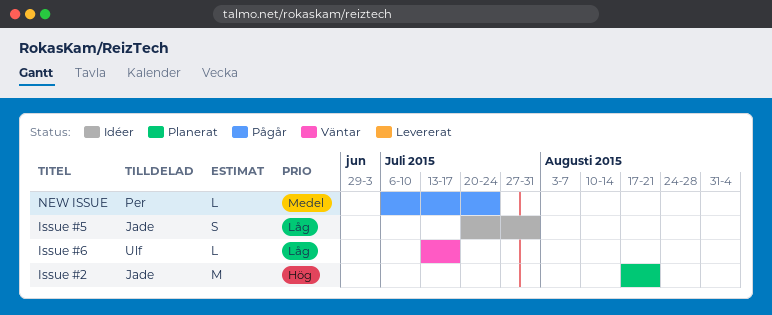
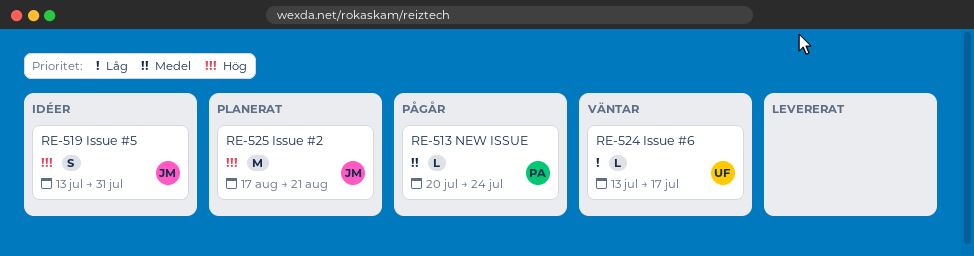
Issue #5, priority: Låg -> Hög
Issue #5, start: Jul 20 -> Jul 13
NEW ISSUE, start: Jul 6 -> Jul 20

